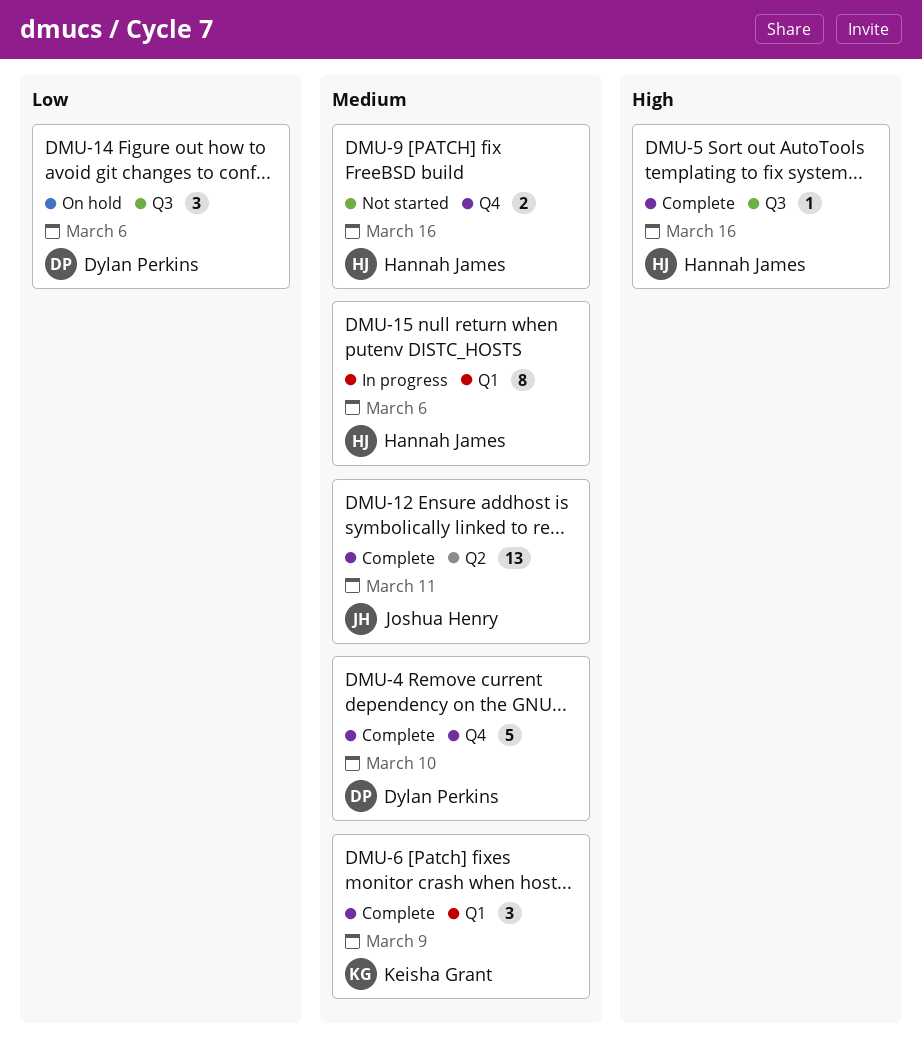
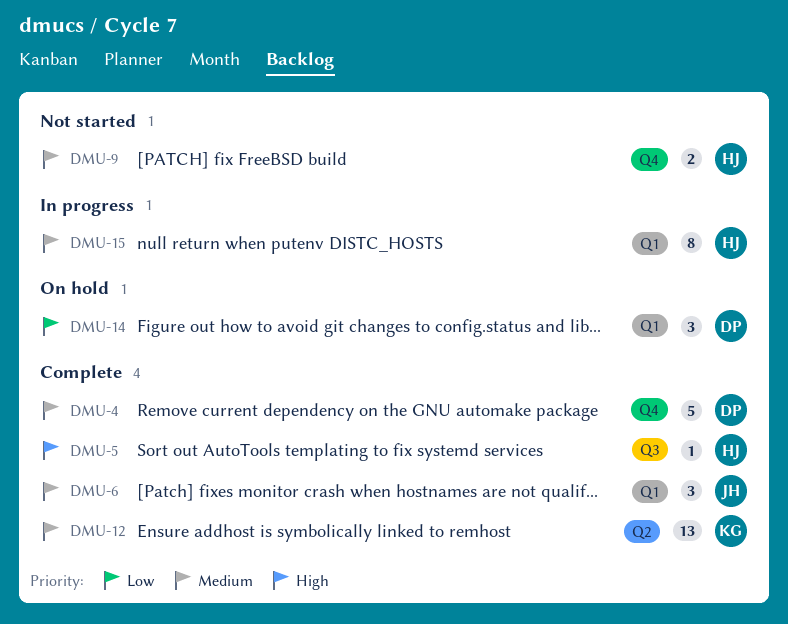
DMU-6, owner: Keisha Grant -> Joshua Henry
DMU-12, owner: Joshua Henry -> Keisha Grant
DMU-14, label: Q3 -> Q1

